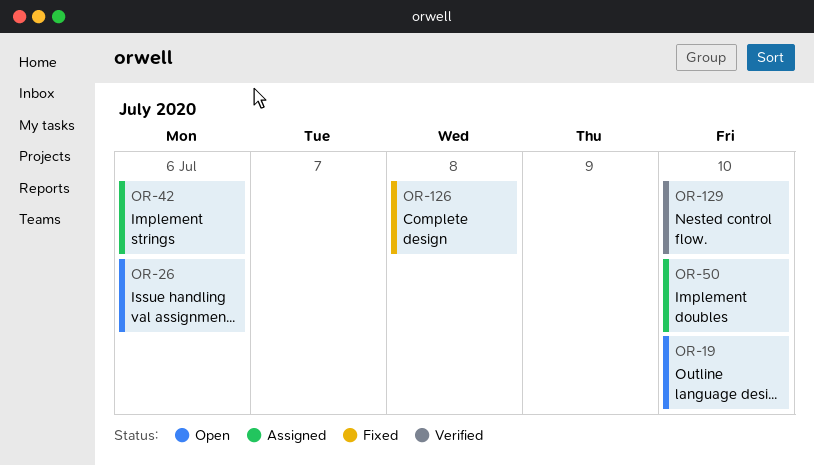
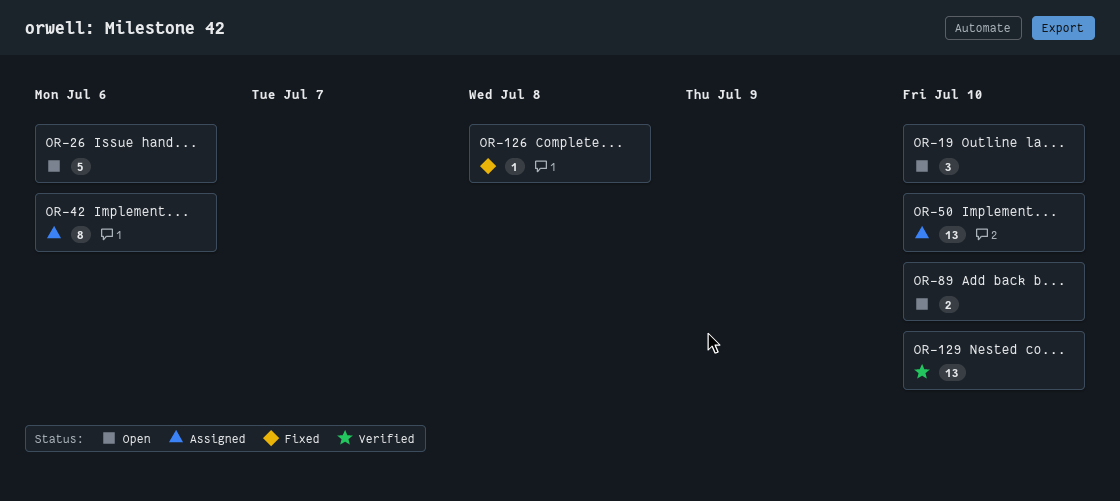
OR-89: none -> present

